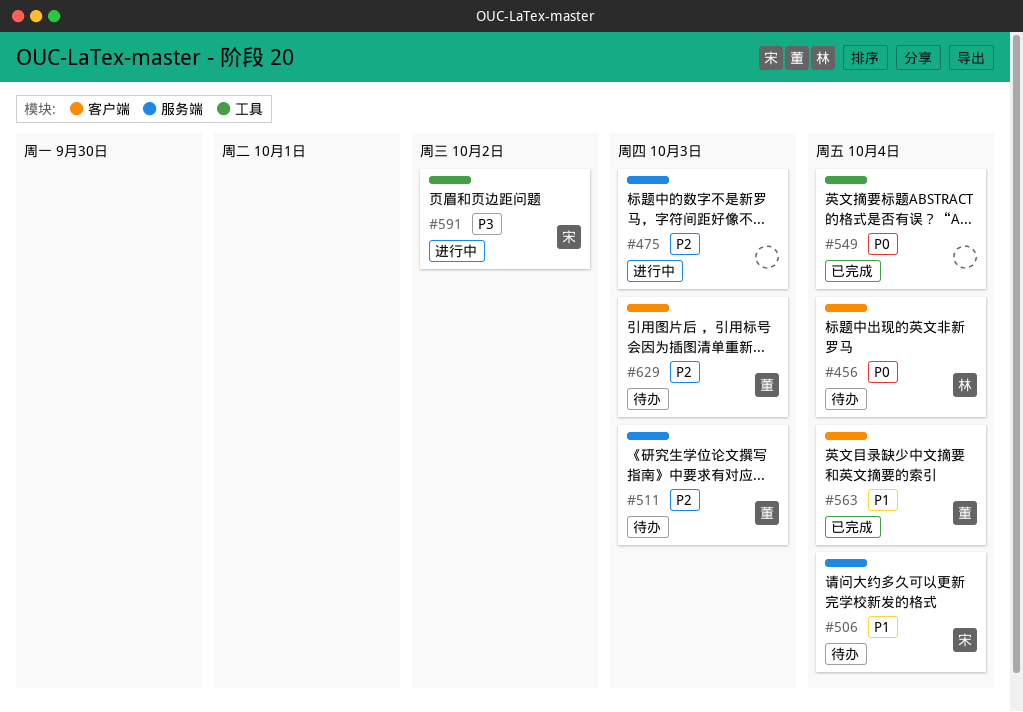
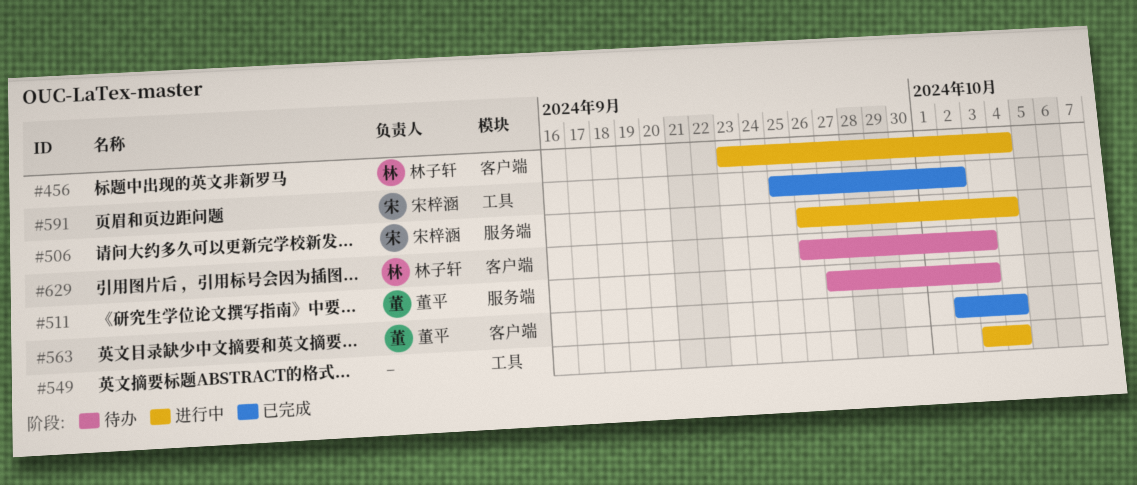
#456, status: 待办 -> 进行中
#475: present -> none
#506, status: 待办 -> 进行中
#549, status: 已完成 -> 进行中
#591, status: 进行中 -> 已完成
#629, owner: 董平 -> 林子轩

